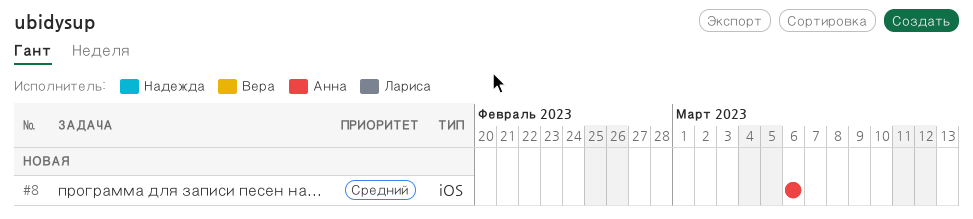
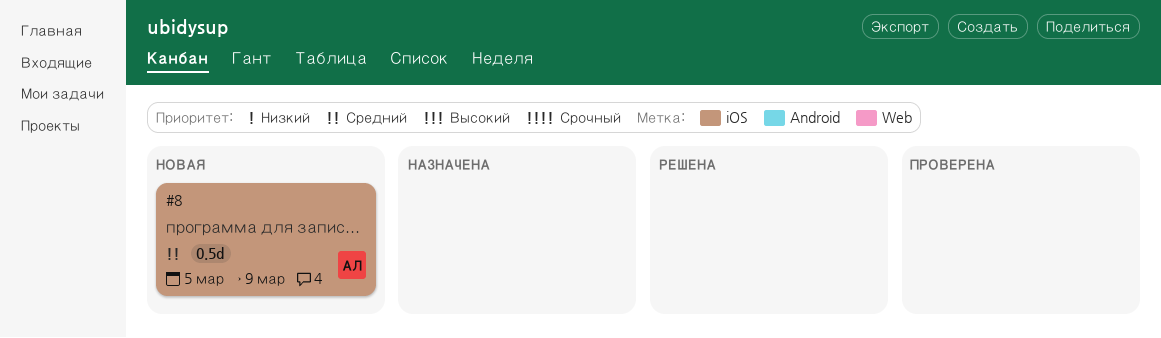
#8, start: Mar 6 -> Mar 5
#8, due: Mar 6 -> Mar 9

